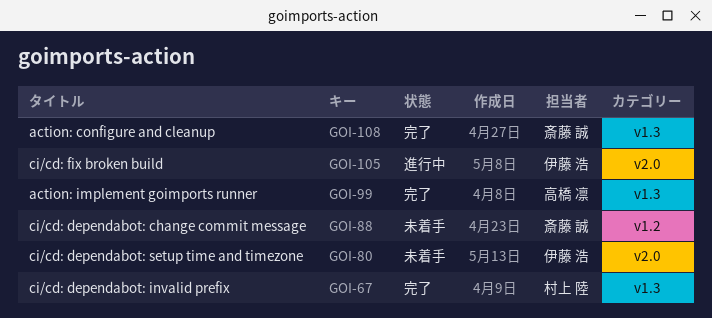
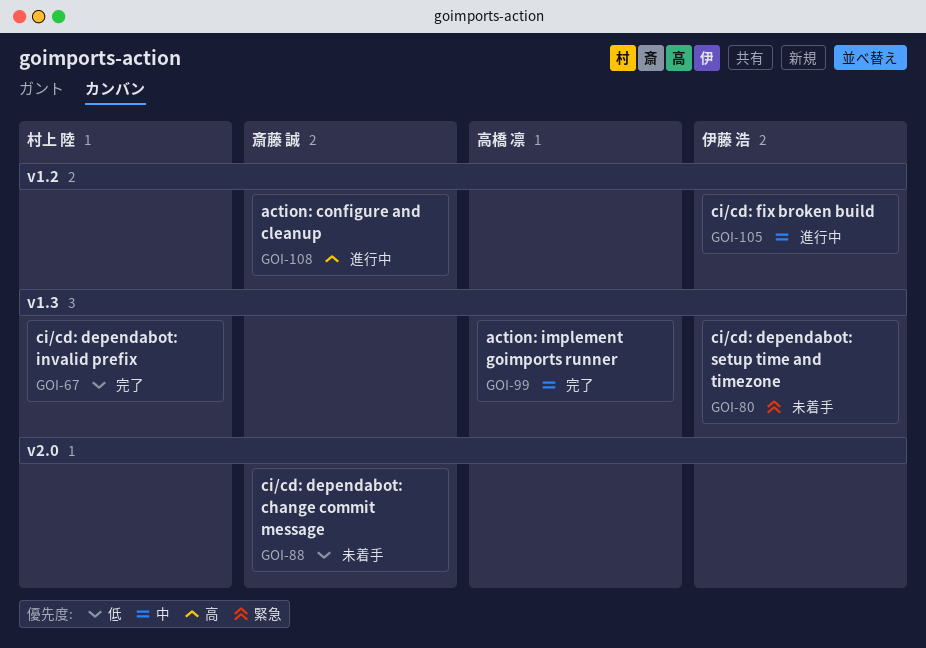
GOI-80, label: v2.0 -> v1.3
GOI-88, label: v1.2 -> v2.0
GOI-105, label: v2.0 -> v1.2
GOI-108, status: 完了 -> 進行中
GOI-108, label: v1.3 -> v1.2

